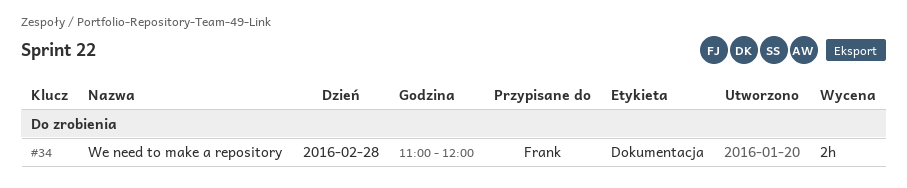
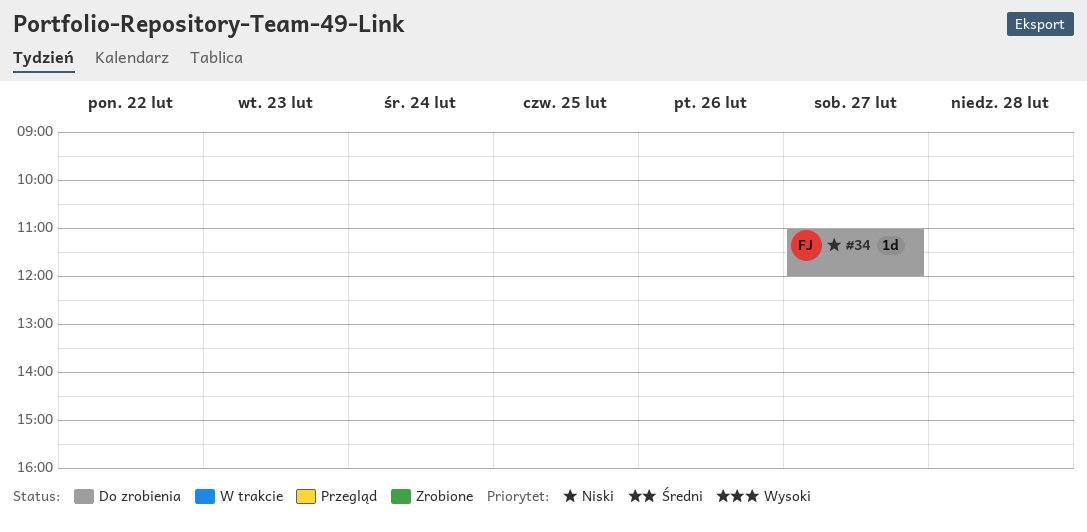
#34, estimate: 2h -> 1d
#34, day: Feb 28 -> Feb 27

